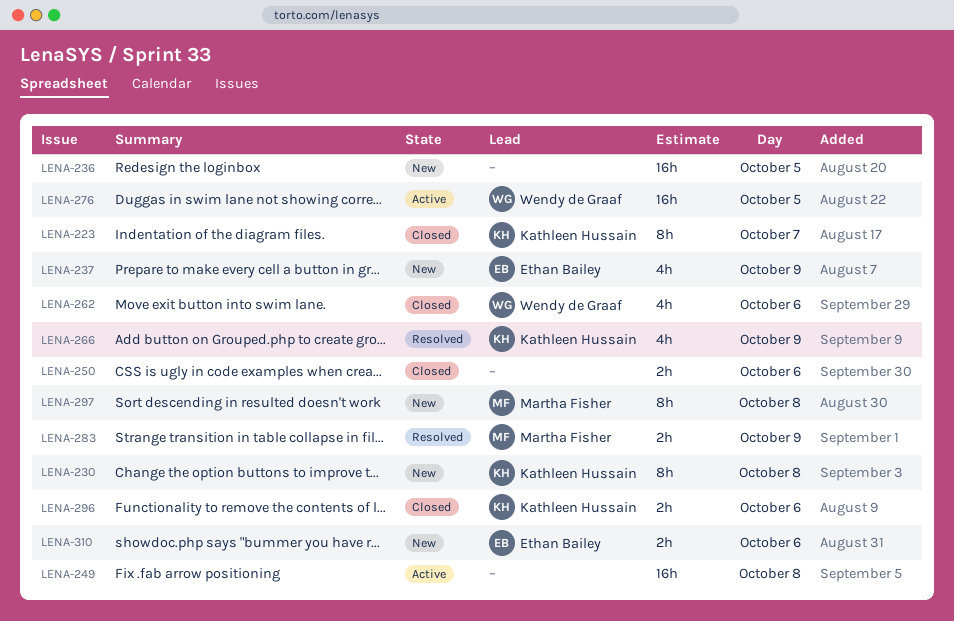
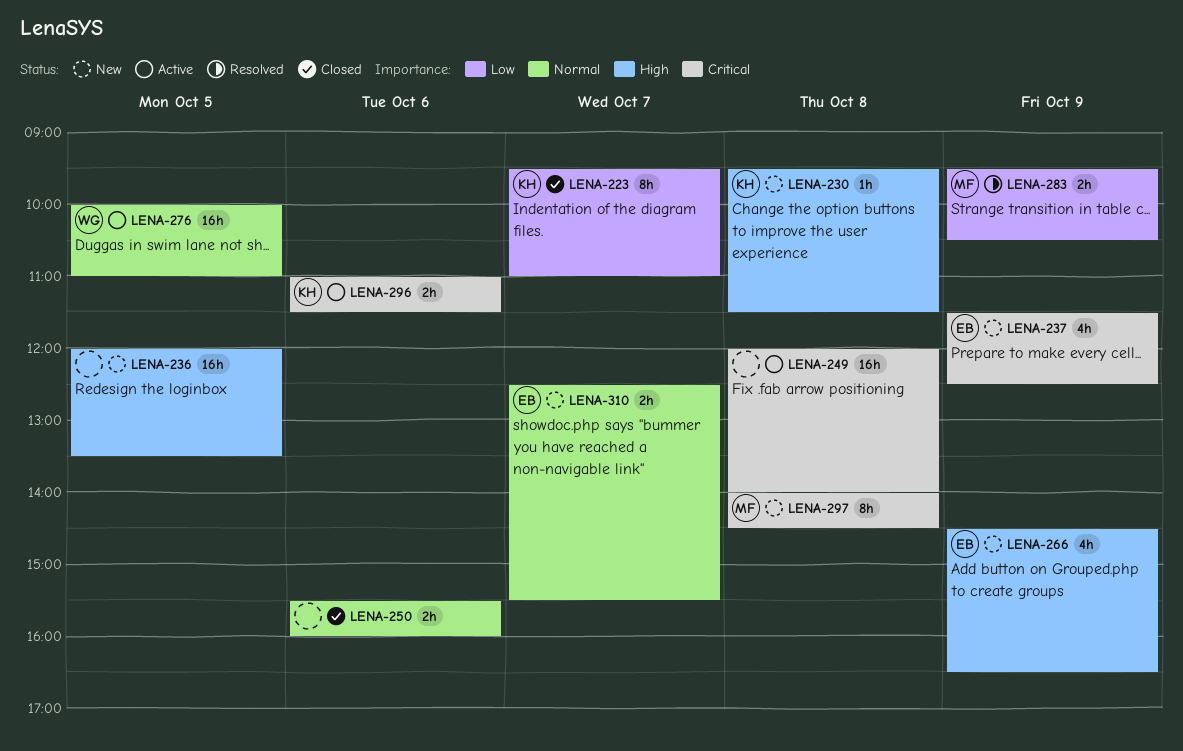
LENA-230, estimate: 8h -> 1h
LENA-262: present -> none
LENA-266, status: Resolved -> New
LENA-266, owner: Kathleen Hussain -> Ethan Bailey
LENA-296, status: Closed -> Active
LENA-310, day: Oct 6 -> Oct 7

